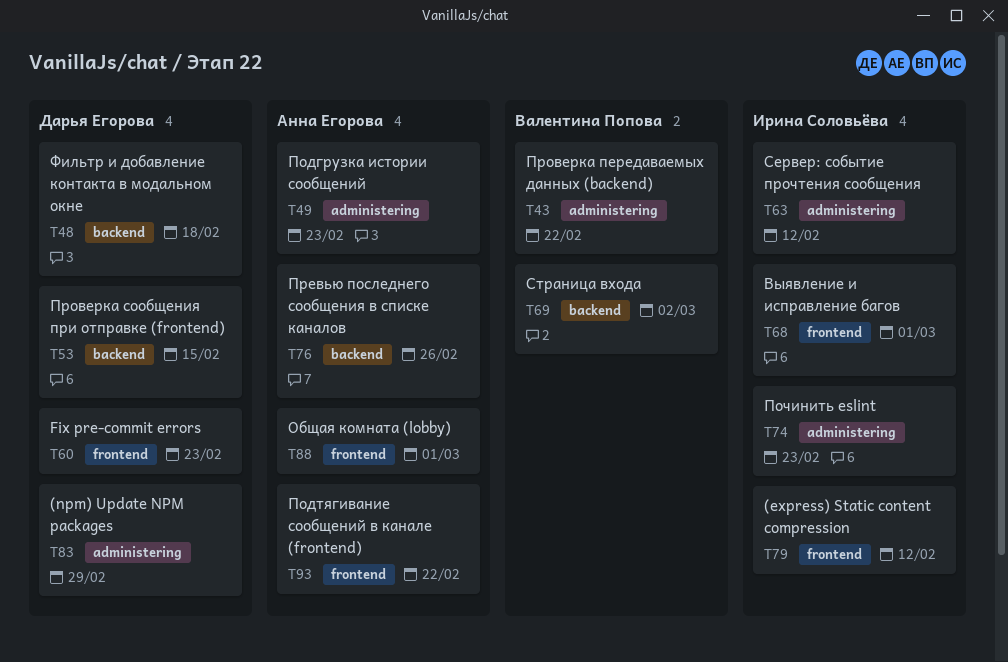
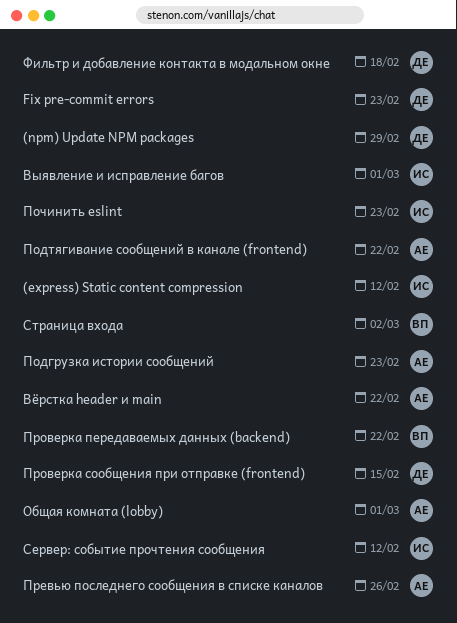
Вёрстка header и main: none -> present

